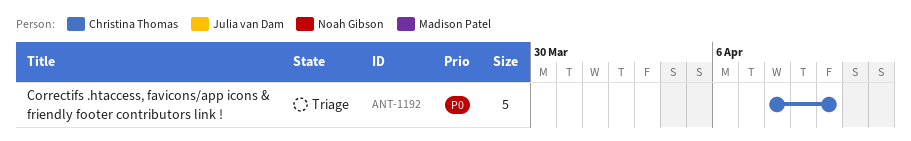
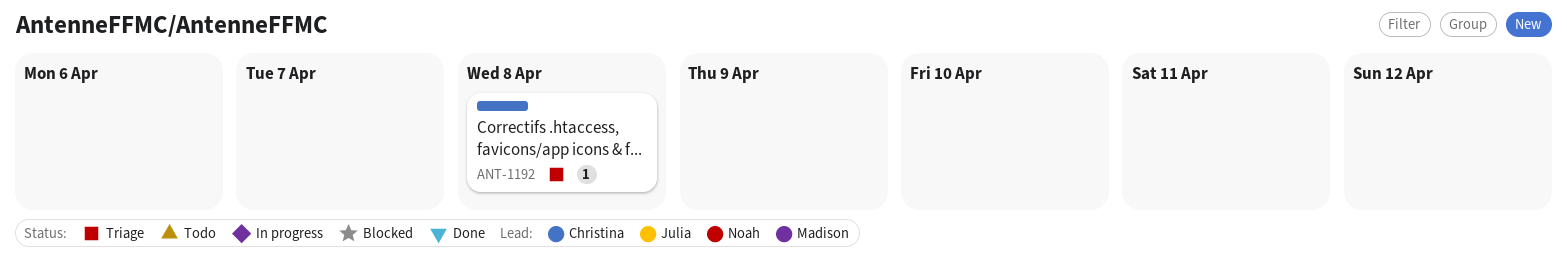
ANT-1192, estimate: 5 -> 1
ANT-1192, due: Apr 10 -> Apr 8

